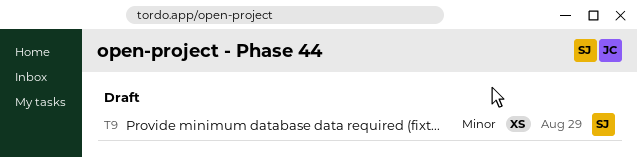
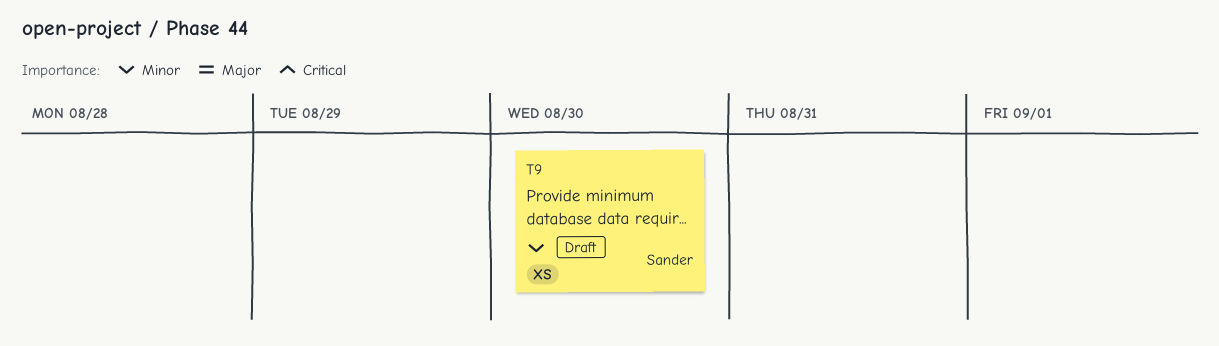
T9, due: Aug 29 -> Aug 30

